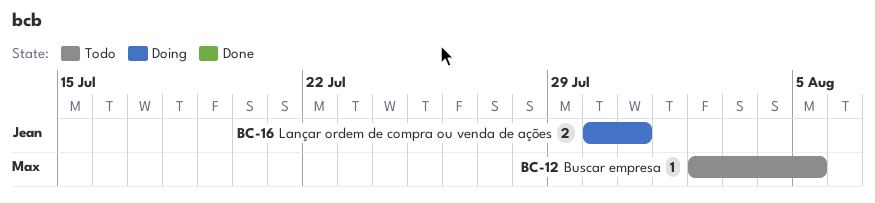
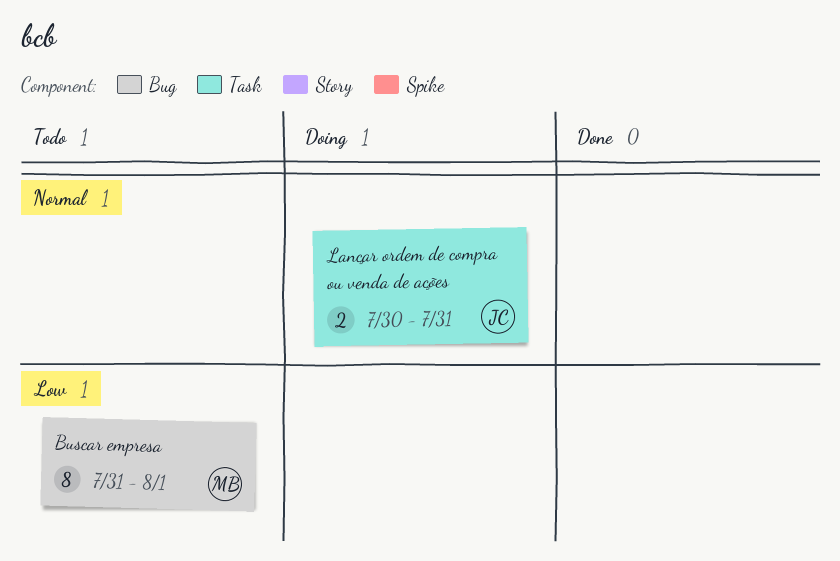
Buscar empresa, estimate: 1 -> 8
Buscar empresa, start: Aug 2 -> Jul 31
Buscar empresa, due: Aug 5 -> Aug 1

